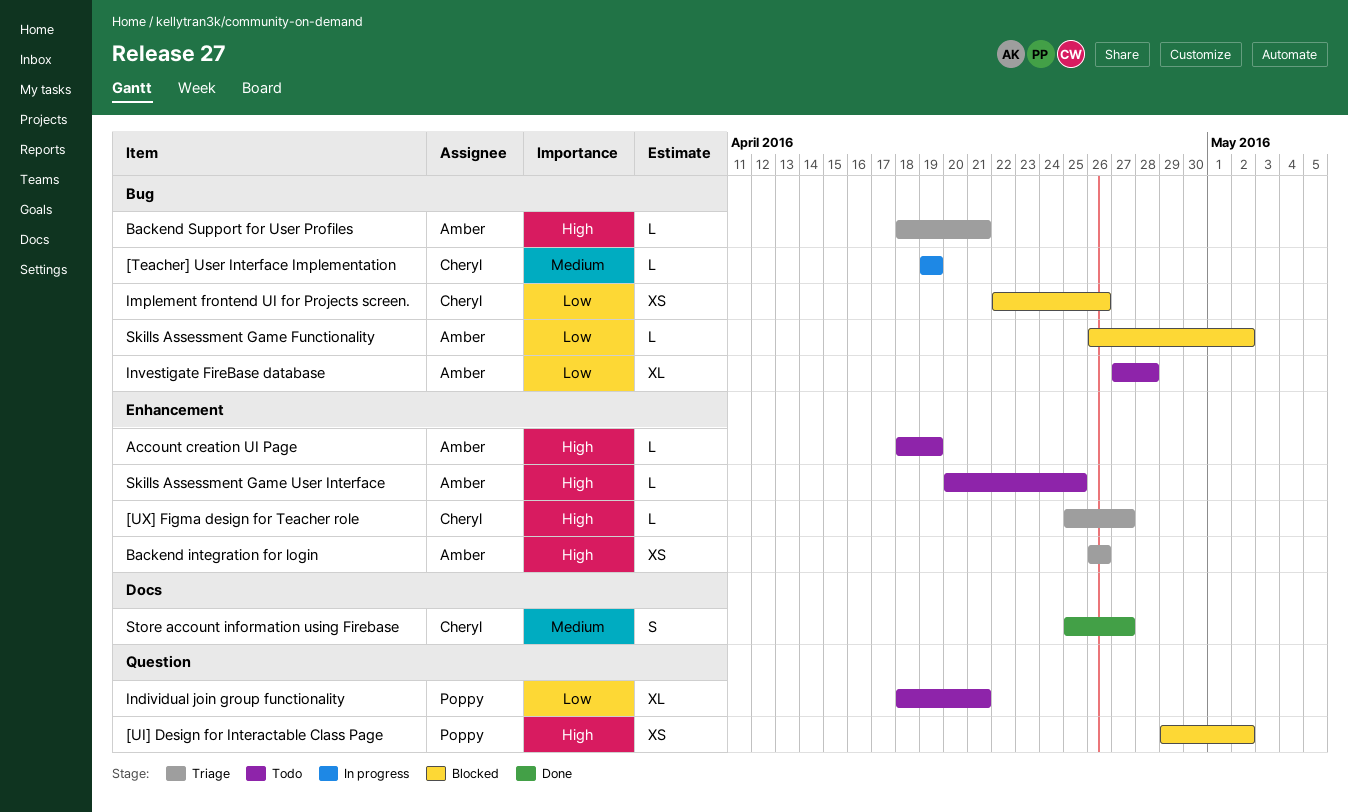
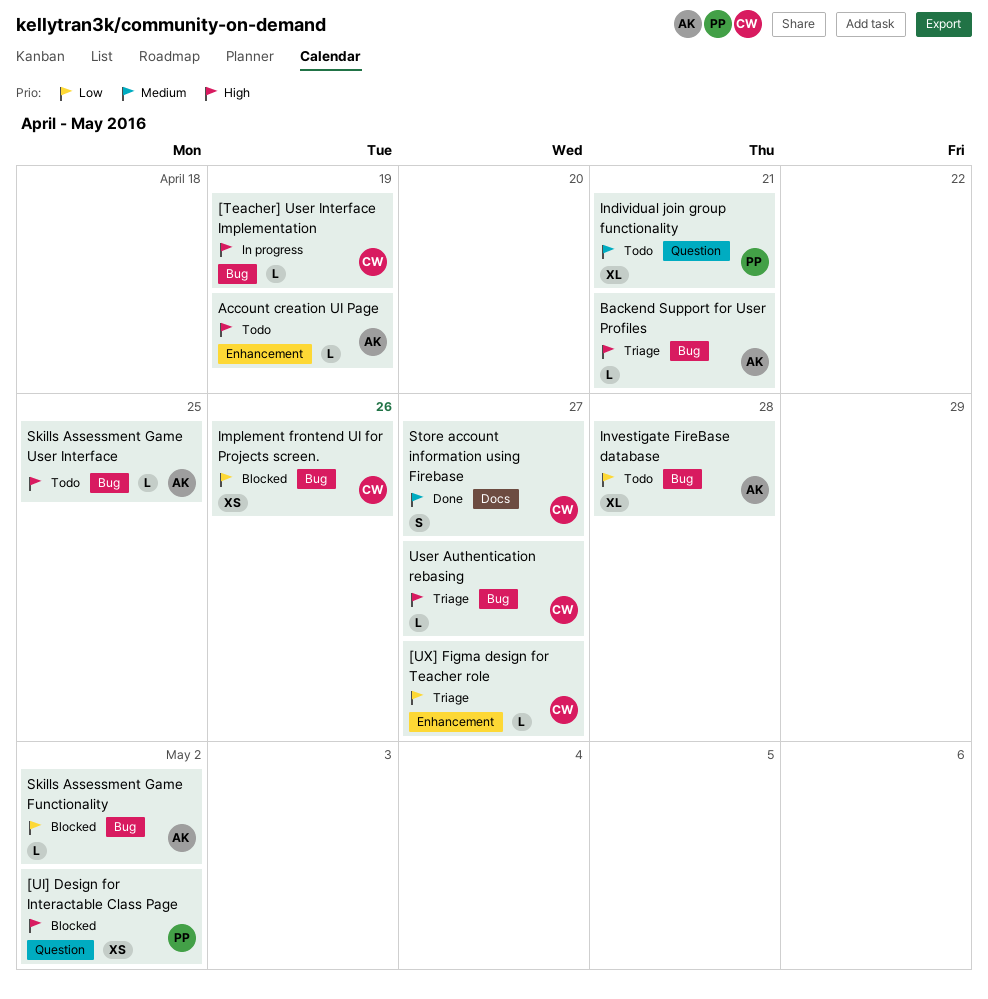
[Teacher] User Interface Implementation, priority: Medium -> High
[UX] Figma design for Teacher role, priority: High -> Low
Backend integration for login: present -> none
Individual join group functionality, priority: Low -> Medium
Skills Assessment Game User Interface, label: Enhancement -> Bug
User Authentication rebasing: none -> present

